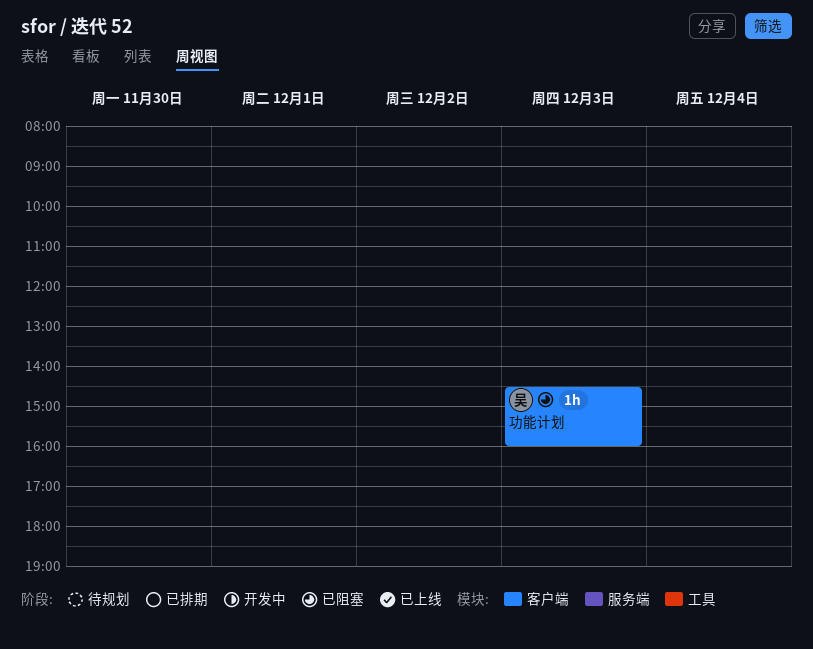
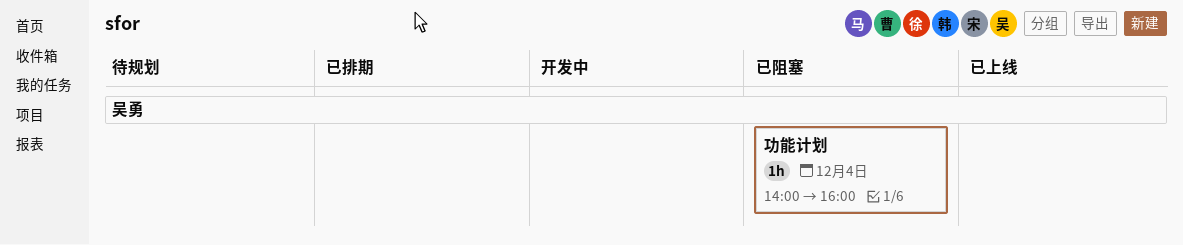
功能计划, day: Dec 3 -> Dec 4
功能计划, begins: 14:30 -> 14:00

